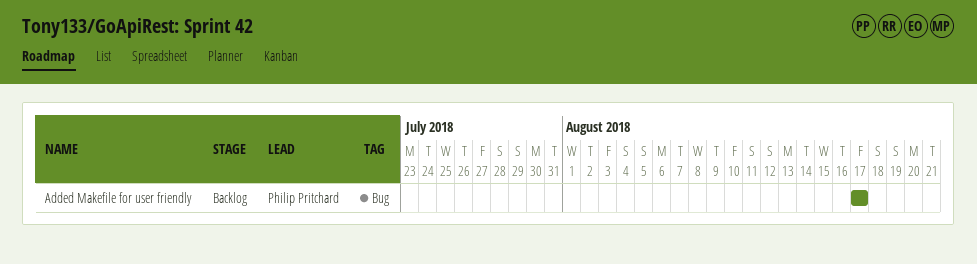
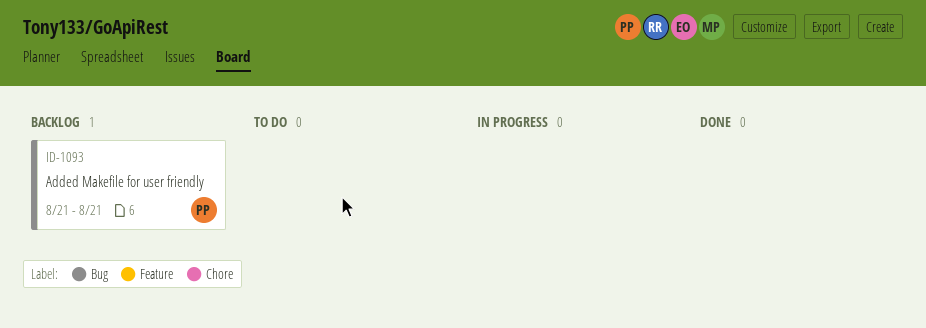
Added Makefile for user friendly, start: Aug 17 -> Aug 21
Added Makefile for user friendly, due: Aug 17 -> Aug 21

